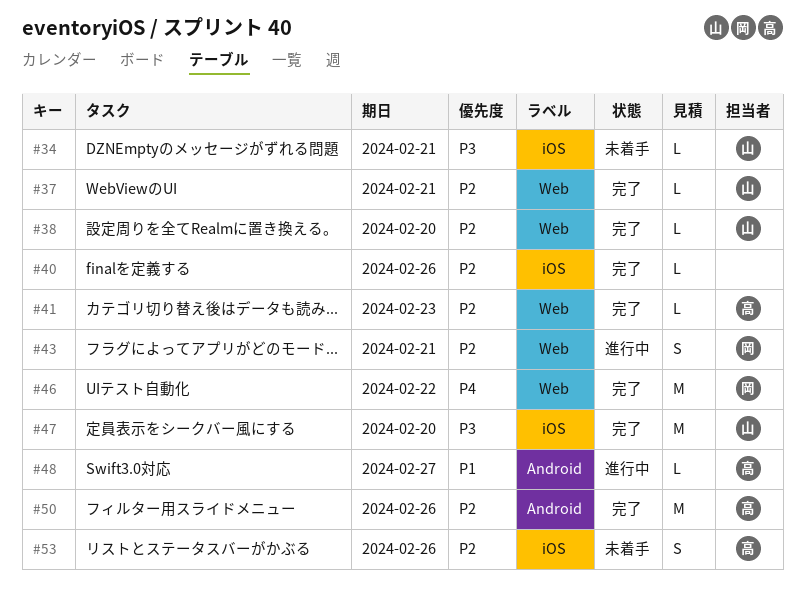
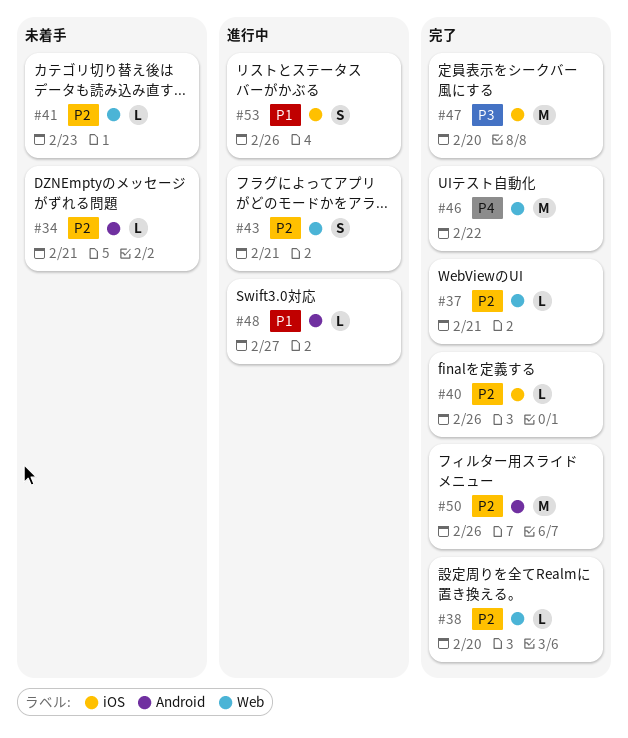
#34, priority: P3 -> P2
#34, label: iOS -> Android
#41, status: 完了 -> 未着手
#53, status: 未着手 -> 進行中
#53, priority: P2 -> P1

